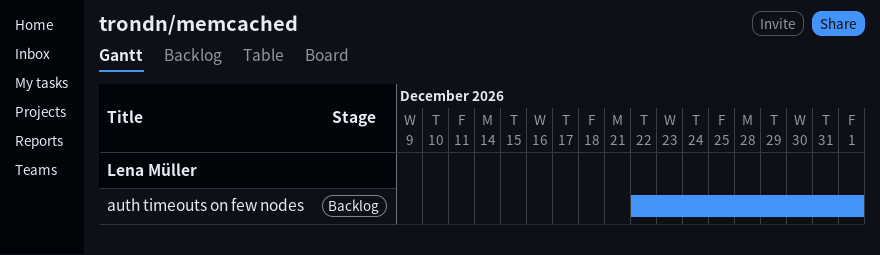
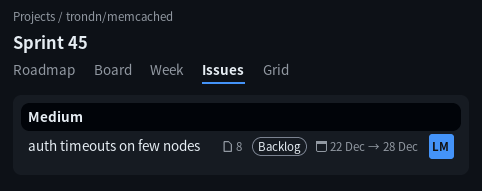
auth timeouts on few nodes, due: Jan 1 -> Dec 28

